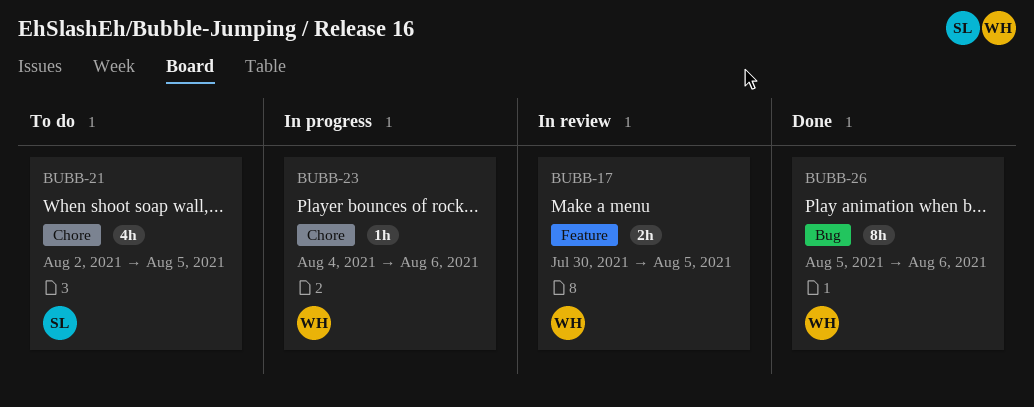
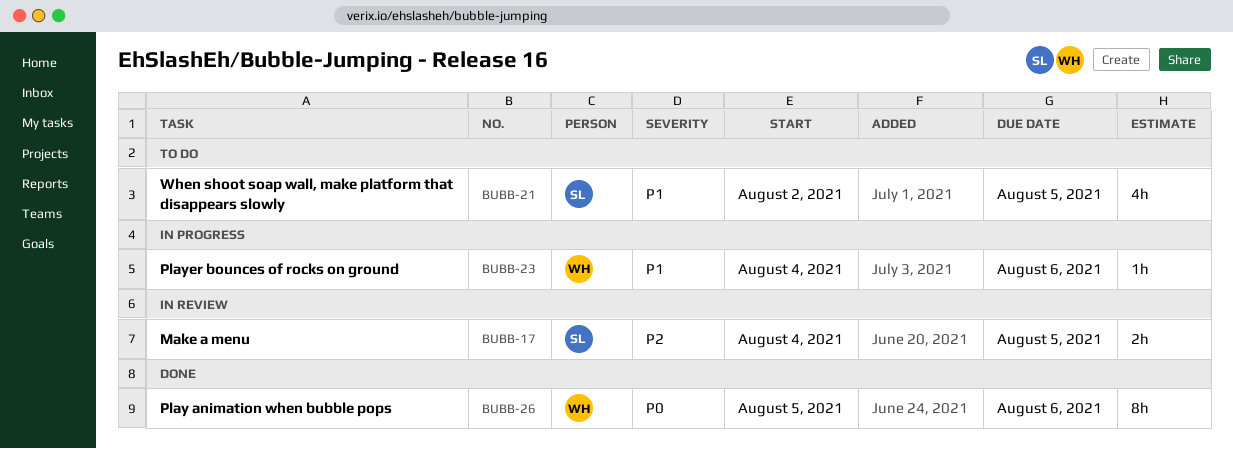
BUBB-17, owner: WH -> SL
BUBB-17, start: Jul 30 -> Aug 4

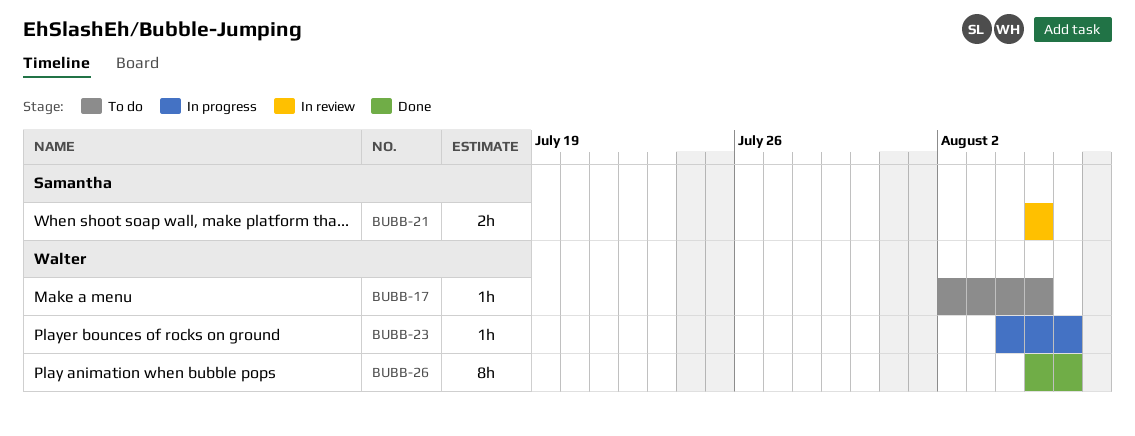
BUBB-17, status: In review -> To do
BUBB-17, owner: Samantha -> Walter
BUBB-17, estimate: 2h -> 1h
BUBB-17, start: Aug 4 -> Aug 2
BUBB-21, status: To do -> In review
BUBB-21, estimate: 4h -> 2h
BUBB-21, start: Aug 2 -> Aug 5

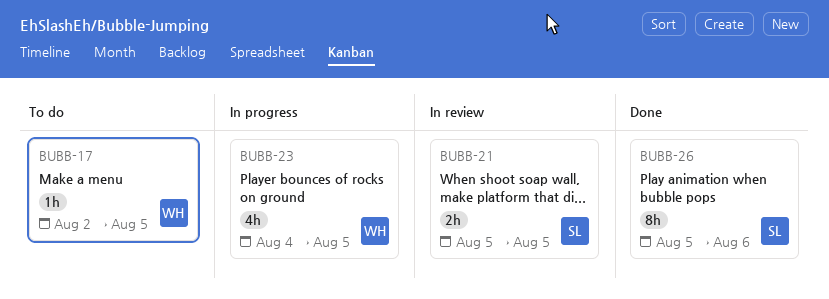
BUBB-23, estimate: 1h -> 4h
BUBB-23, due: Aug 6 -> Aug 5
BUBB-26, owner: Walter -> Samantha

